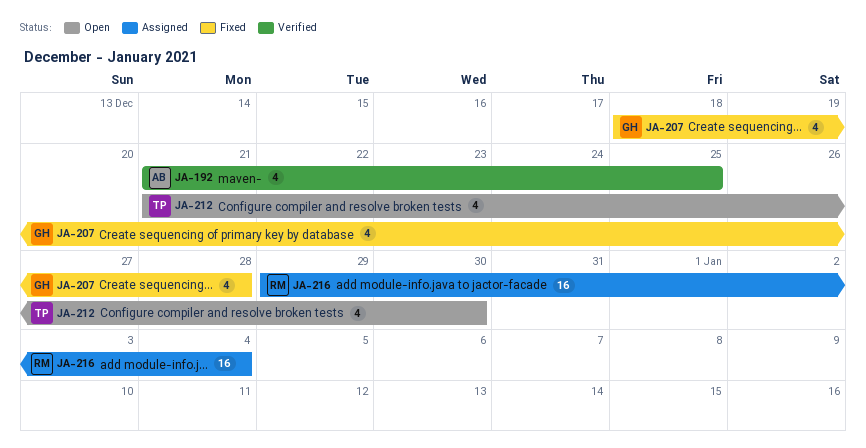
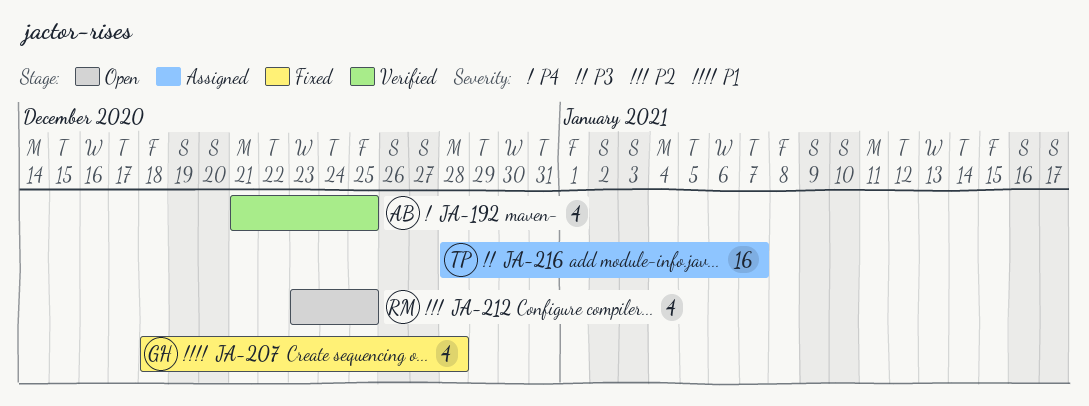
JA-212, owner: TP -> RM
JA-212, start: Dec 21 -> Dec 23
JA-212, due: Dec 30 -> Dec 25
JA-216, owner: RM -> TP
JA-216, start: Dec 29 -> Dec 28
JA-216, due: Jan 4 -> Jan 7

